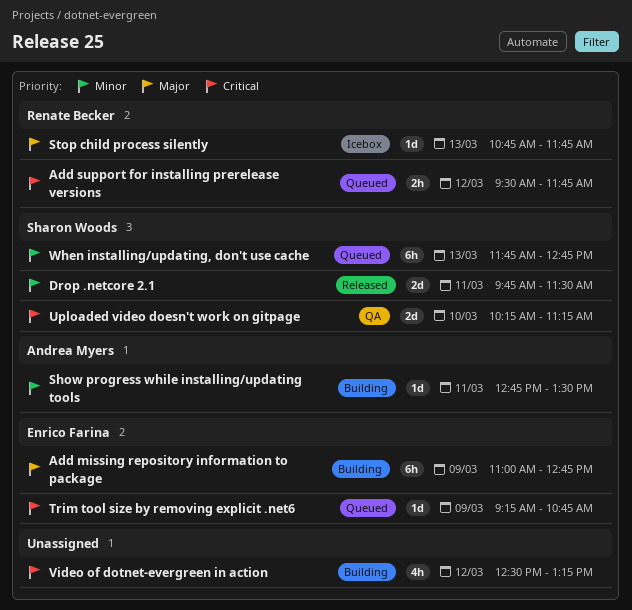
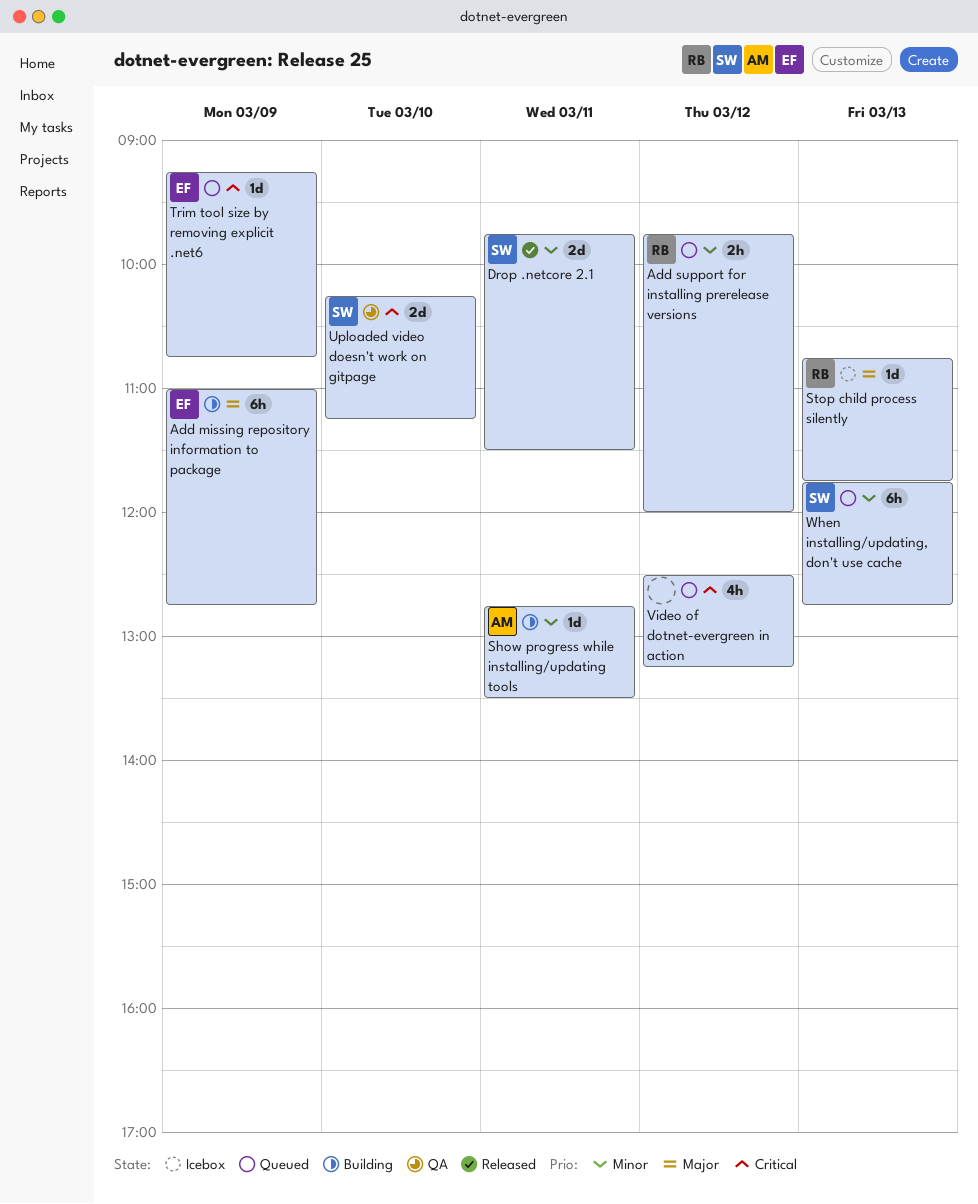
Add support for installing prerelease versions, priority: Critical -> Minor
Add support for installing prerelease versions, begins: 09:30 -> 09:45
Add support for installing prerelease versions, ends: 11:45 -> 12:00
Video of dotnet-evergreen in action, status: Building -> Queued

